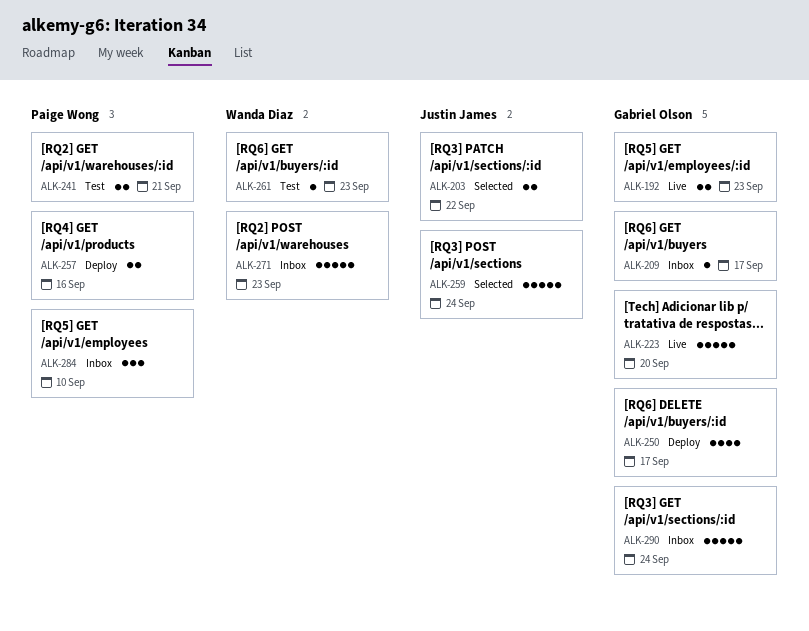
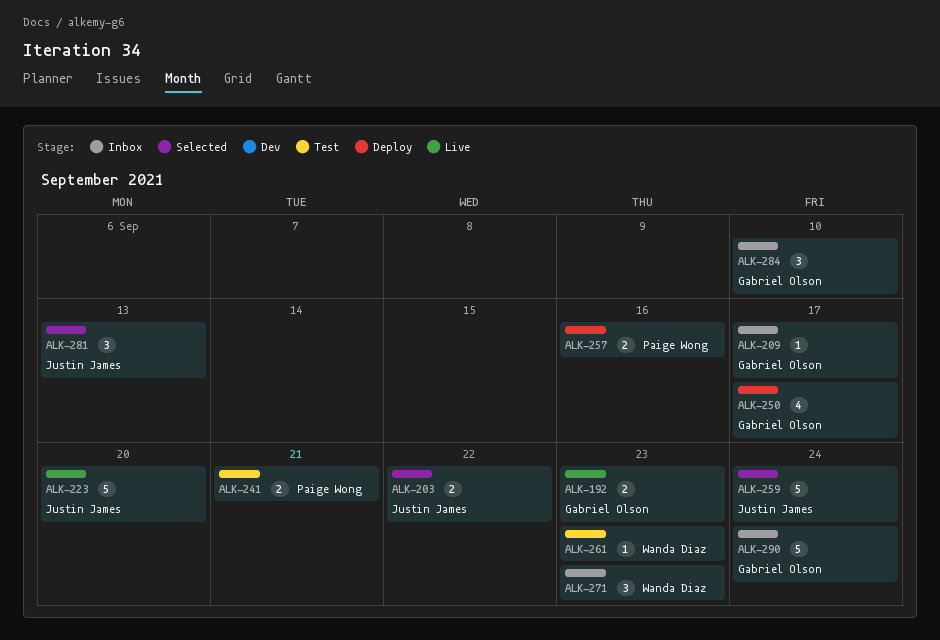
ALK-223, owner: Gabriel Olson -> Justin James
ALK-271, estimate: 5 -> 3
ALK-281: none -> present
ALK-284, owner: Paige Wong -> Gabriel Olson

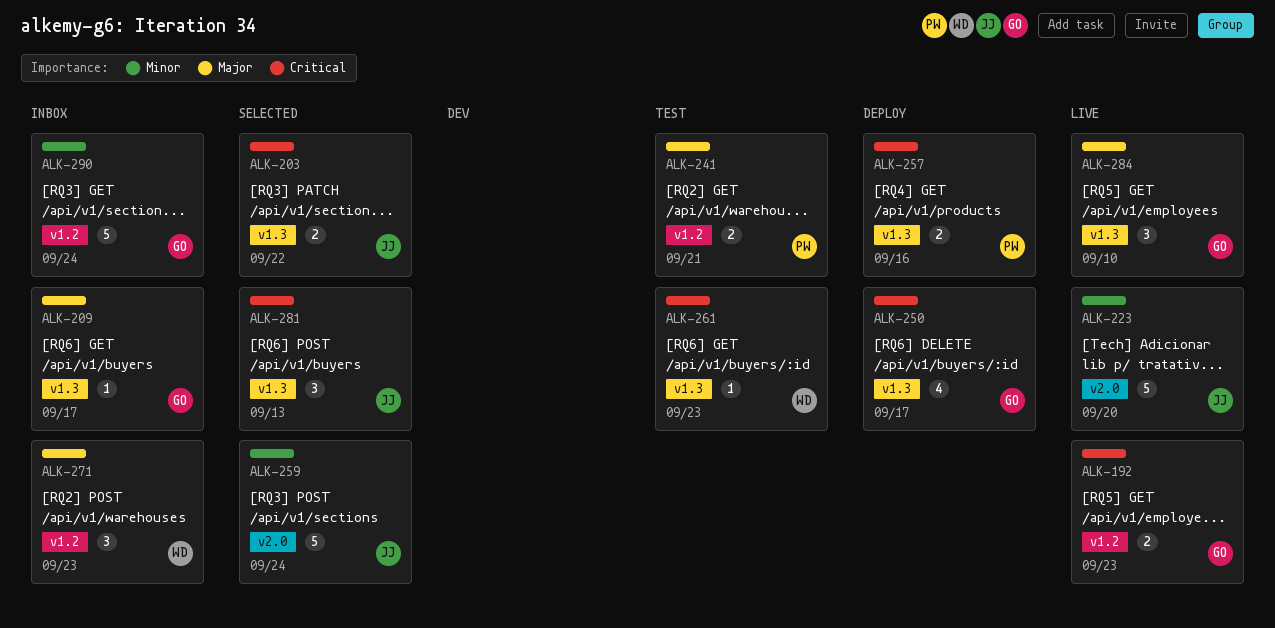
ALK-284, status: Inbox -> Live

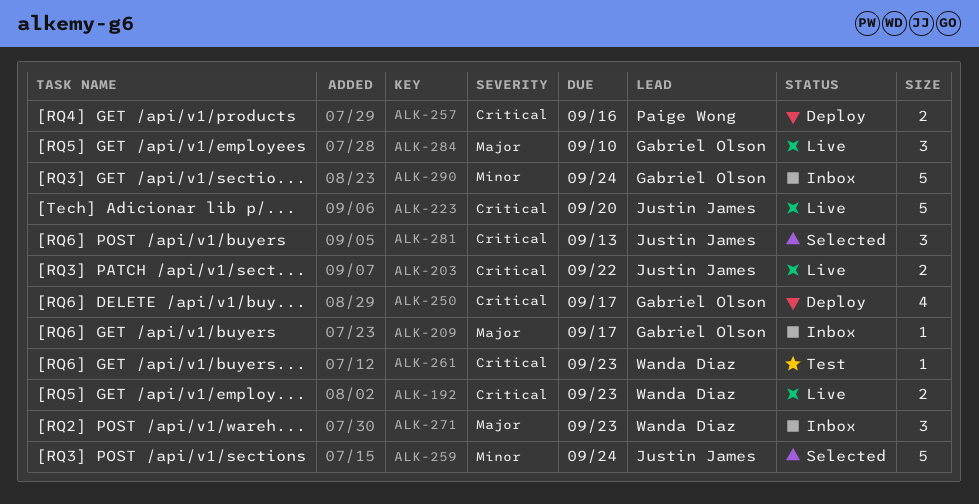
ALK-192, owner: Gabriel Olson -> Wanda Diaz
ALK-203, status: Selected -> Live
ALK-223, priority: Minor -> Critical
ALK-241: present -> none

